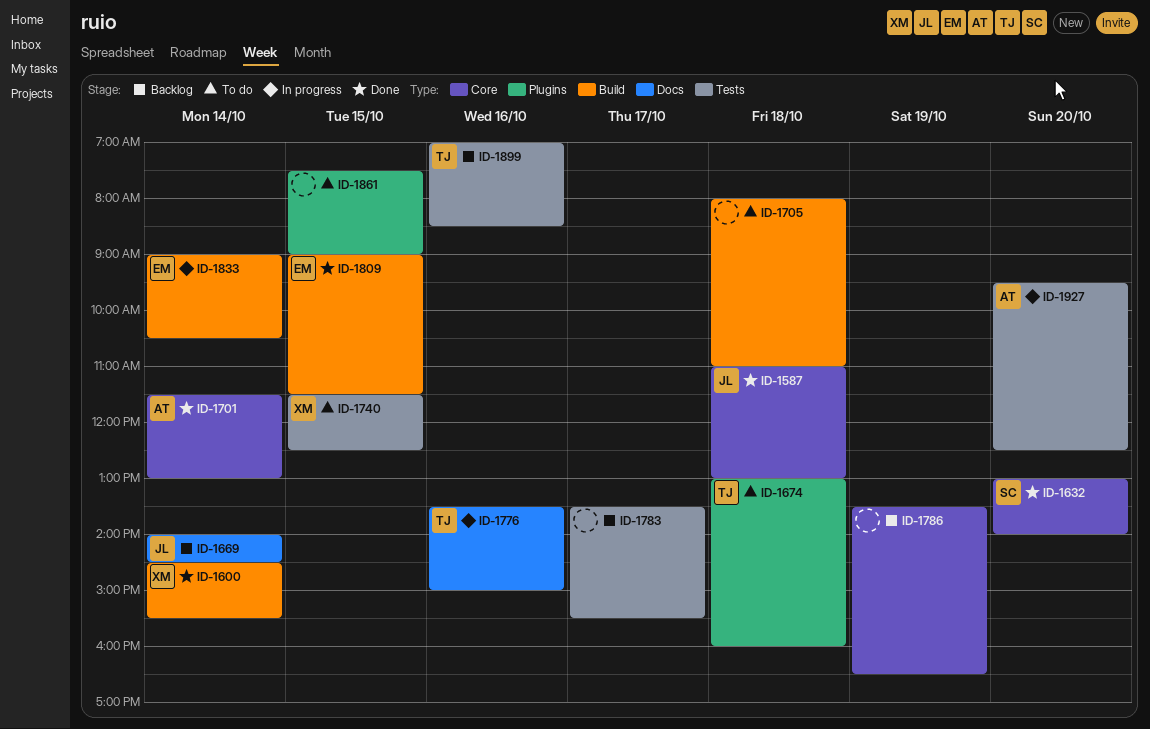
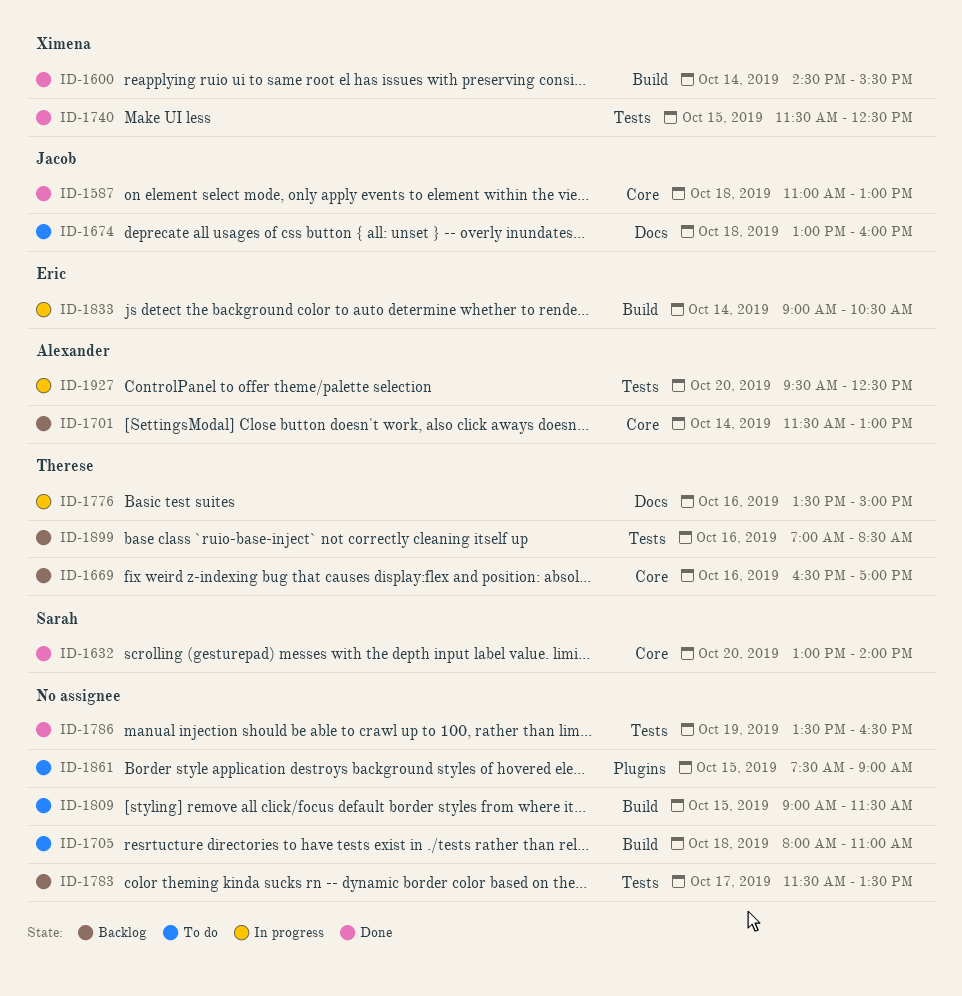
ID-1669, owner: Jacob -> Therese
ID-1669, label: Docs -> Core
ID-1669, day: Oct 14 -> Oct 16
ID-1669, begins: 14:00 -> 16:30
ID-1669, ends: 14:30 -> 17:00
ID-1674, owner: Therese -> Jacob
ID-1674, label: Plugins -> Docs
ID-1701, status: Done -> Backlog
ID-1740, status: To do -> Done
ID-1783, begins: 13:30 -> 11:30
ID-1783, ends: 15:30 -> 13:30
ID-1786, status: Backlog -> Done
ID-1786, label: Core -> Tests
ID-1809, status: Done -> To do
ID-1809, owner: Eric -> none

